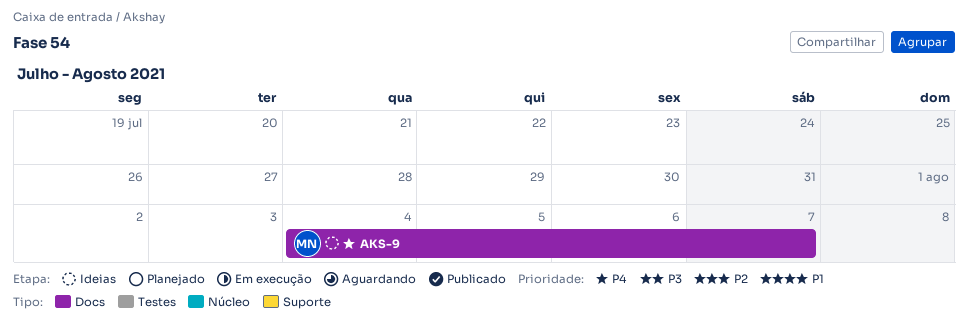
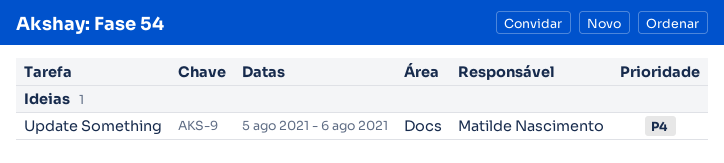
AKS-9, start: Aug 4 -> Aug 5
AKS-9, due: Aug 7 -> Aug 6

